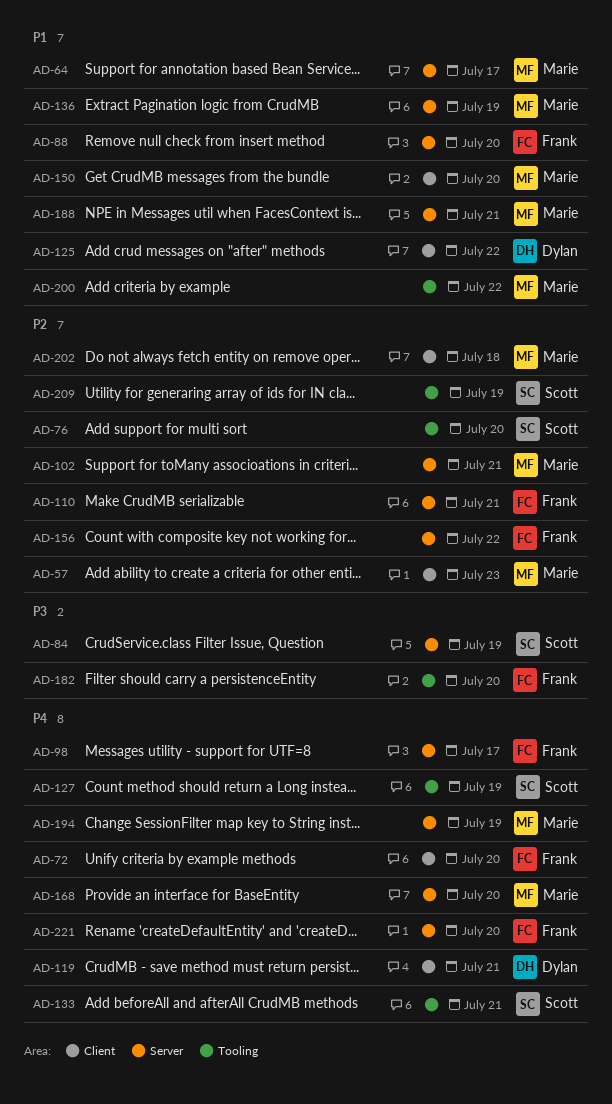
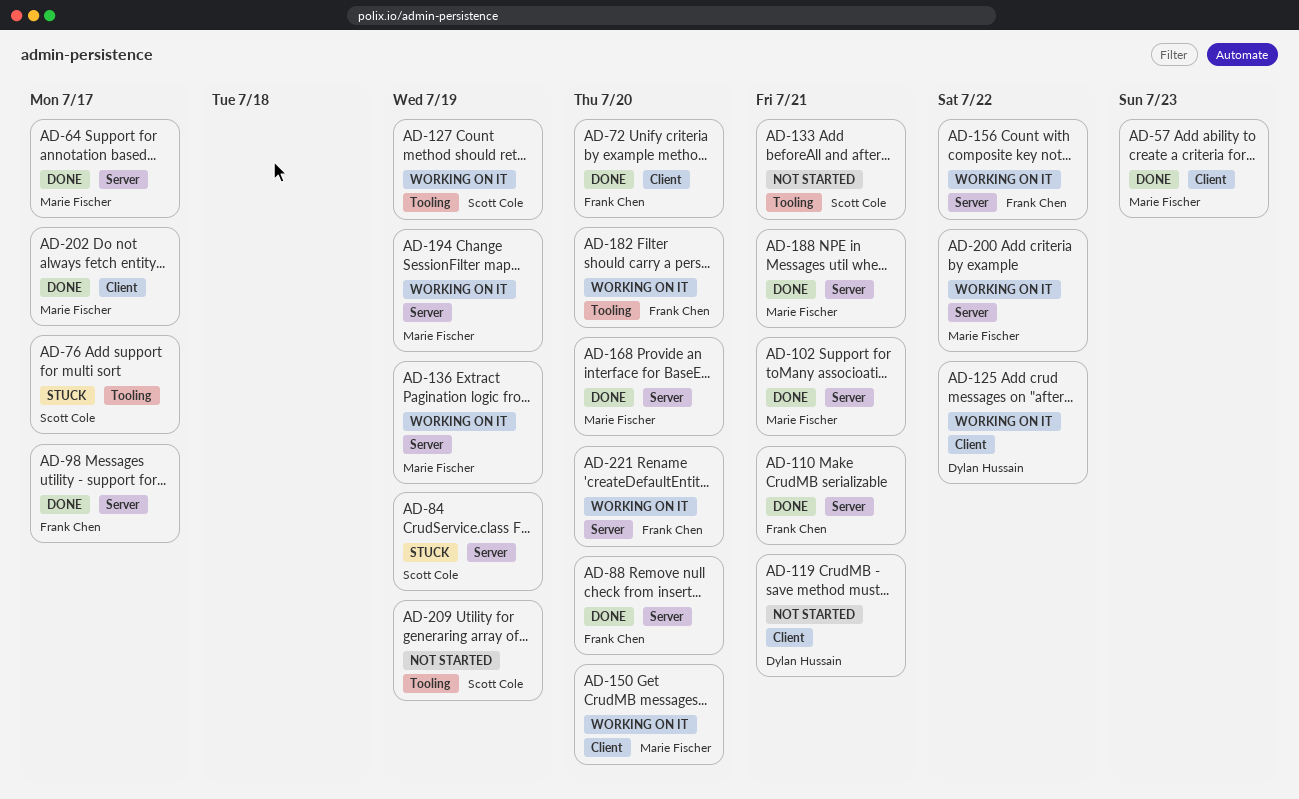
AD-76, due: Jul 20 -> Jul 17
AD-200, label: Tooling -> Server
AD-202, due: Jul 18 -> Jul 17

